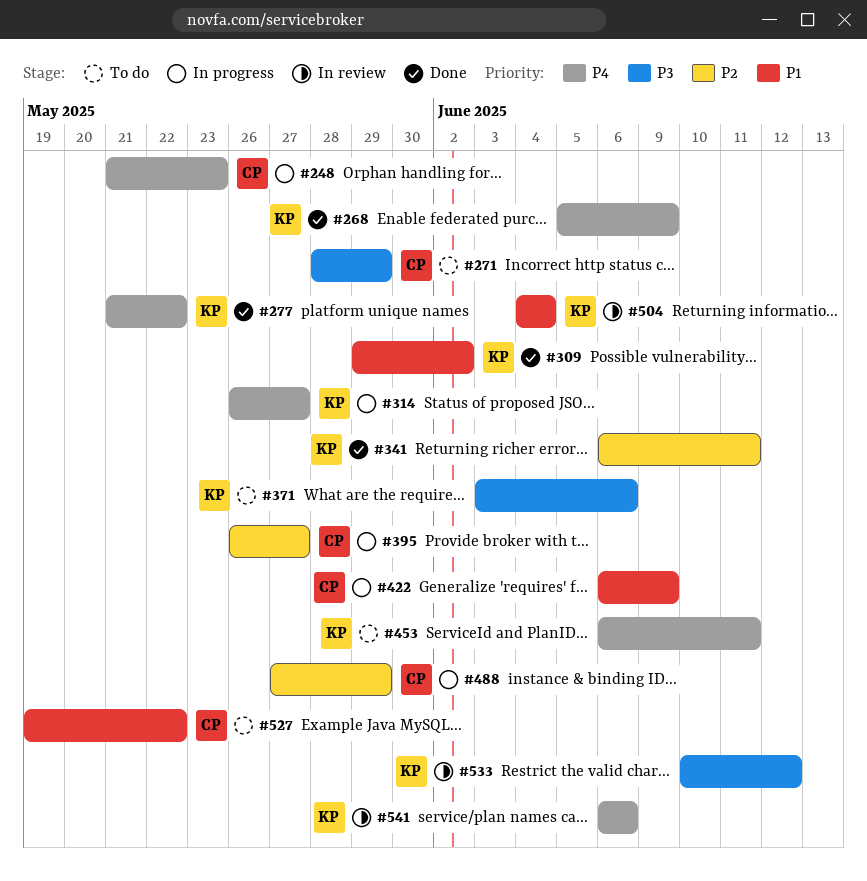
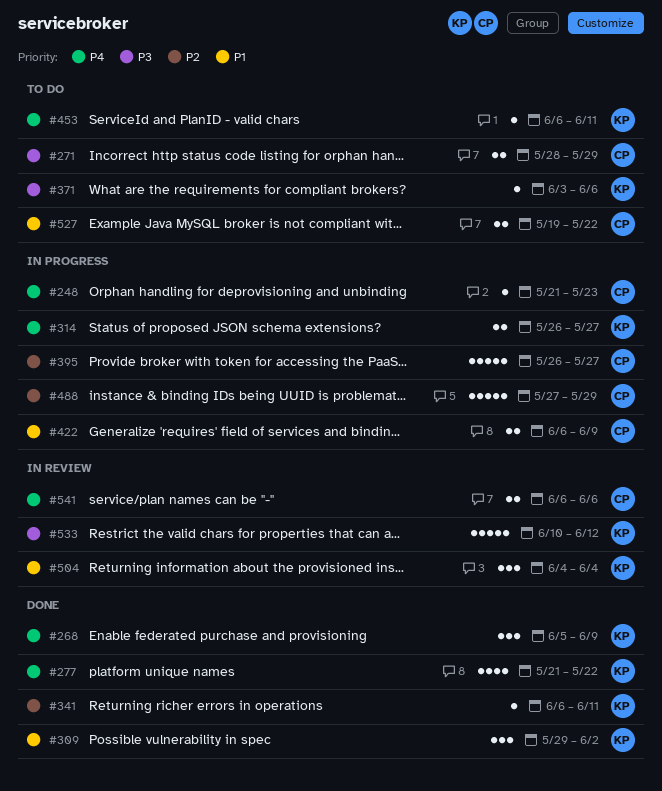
#541, owner: KP -> CP

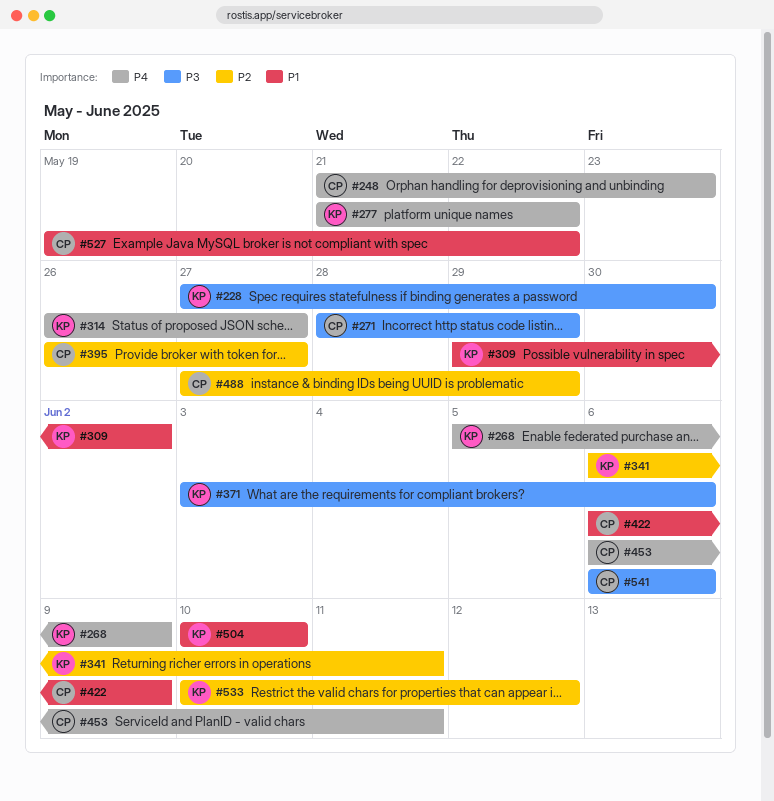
#228: none -> present
#453, owner: KP -> CP
#504, start: Jun 4 -> Jun 10
#504, due: Jun 4 -> Jun 10
#533, priority: P3 -> P2
#541, priority: P4 -> P3

